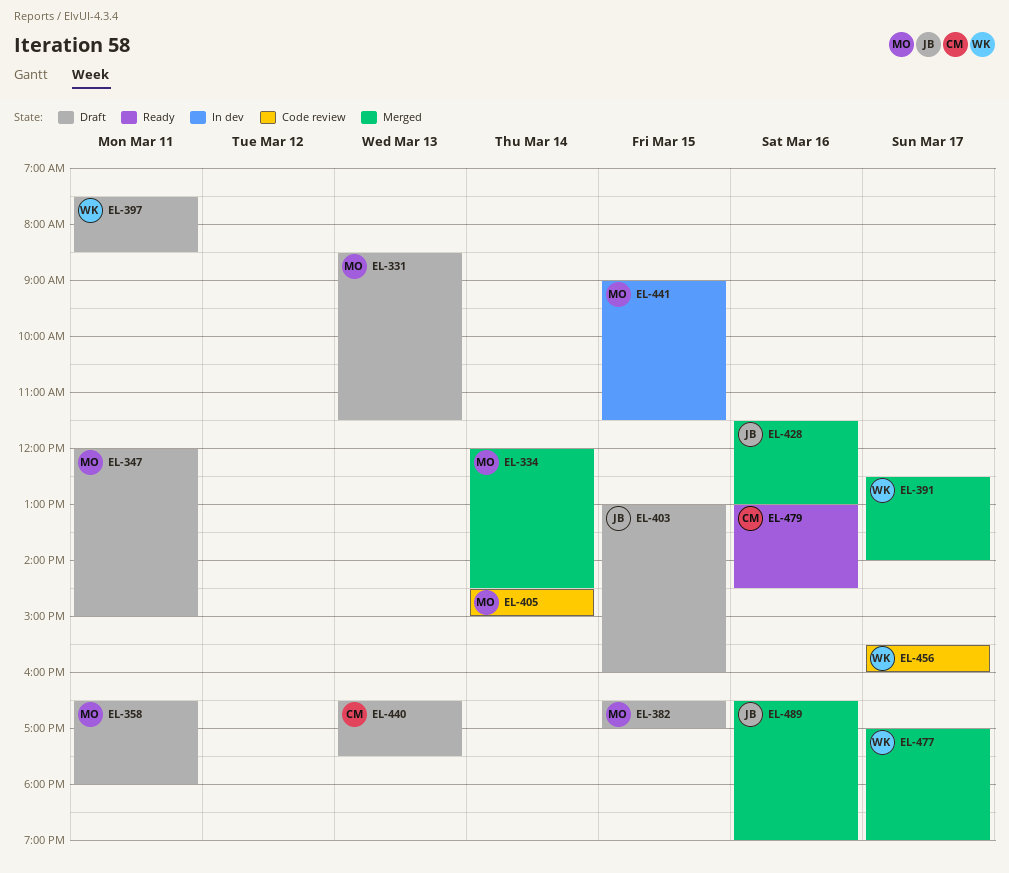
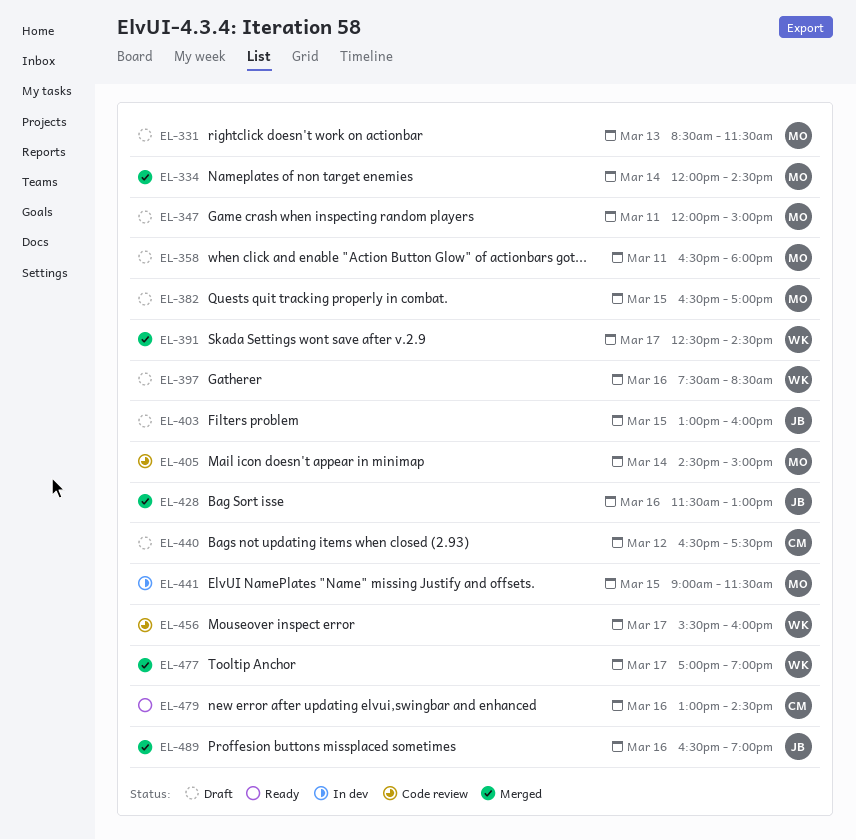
EL-391, ends: 14:00 -> 14:30
EL-397, day: Mar 11 -> Mar 16
EL-440, day: Mar 13 -> Mar 12

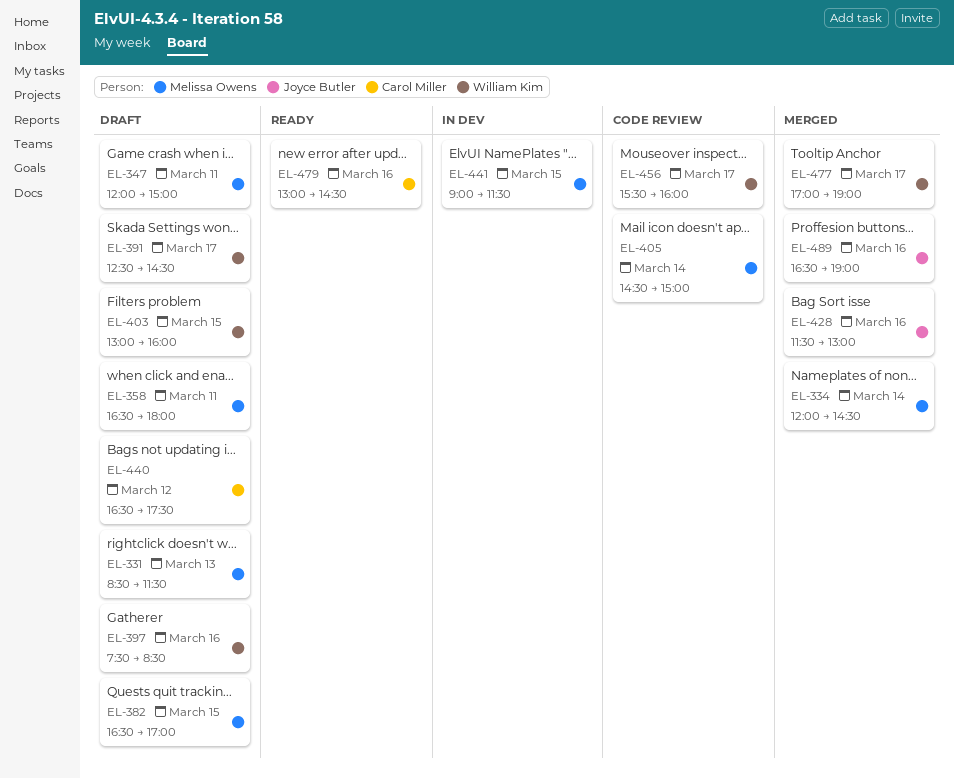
EL-391, status: Merged -> Draft
EL-403, owner: Joyce Butler -> William Kim

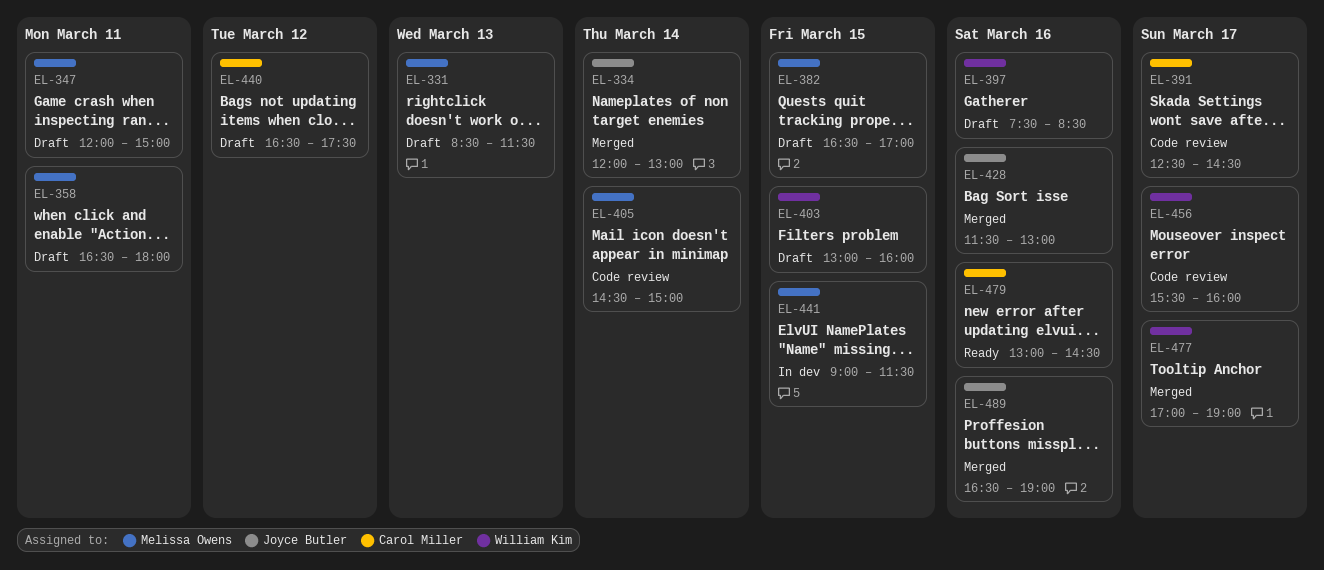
EL-334, owner: Melissa Owens -> Joyce Butler
EL-334, ends: 14:30 -> 13:00
EL-391, status: Draft -> Code review
EL-391, owner: William Kim -> Carol Miller

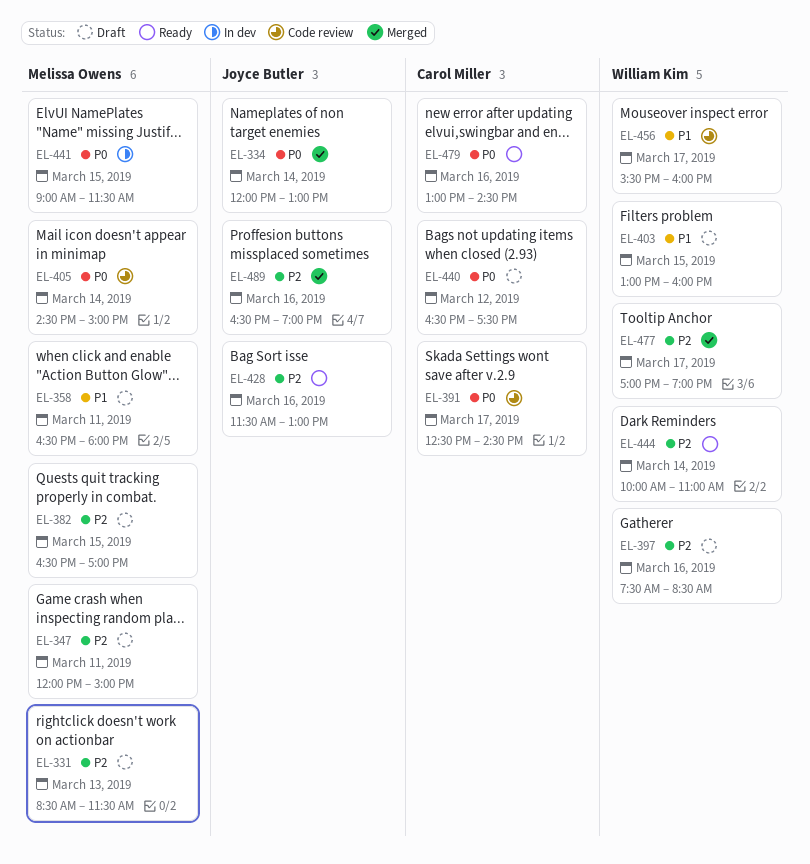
EL-428, status: Merged -> Ready
EL-444: none -> present

